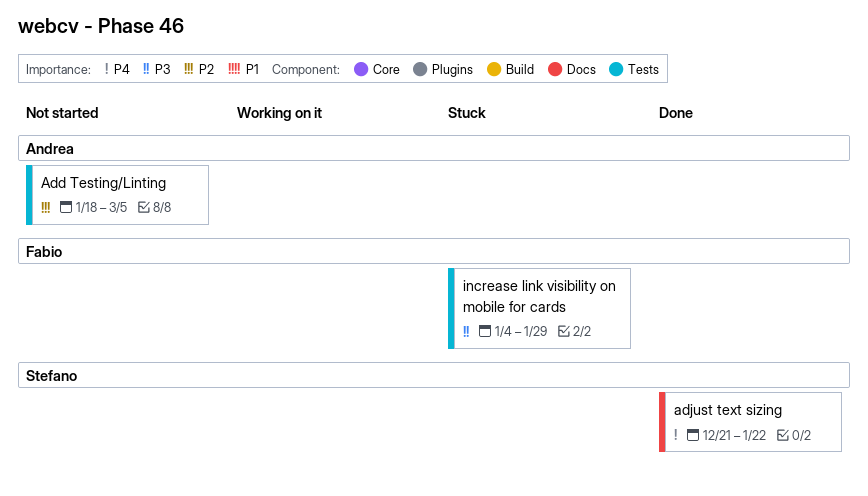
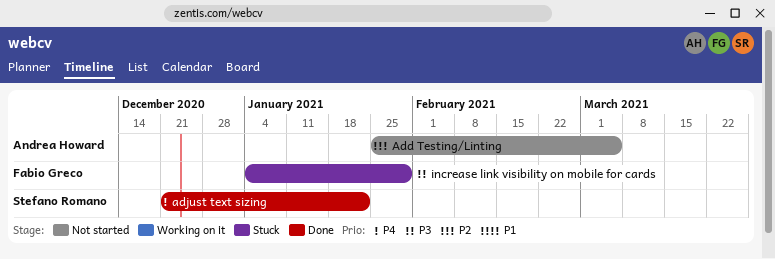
Add Testing/Linting, start: Jan 18 -> Jan 25

